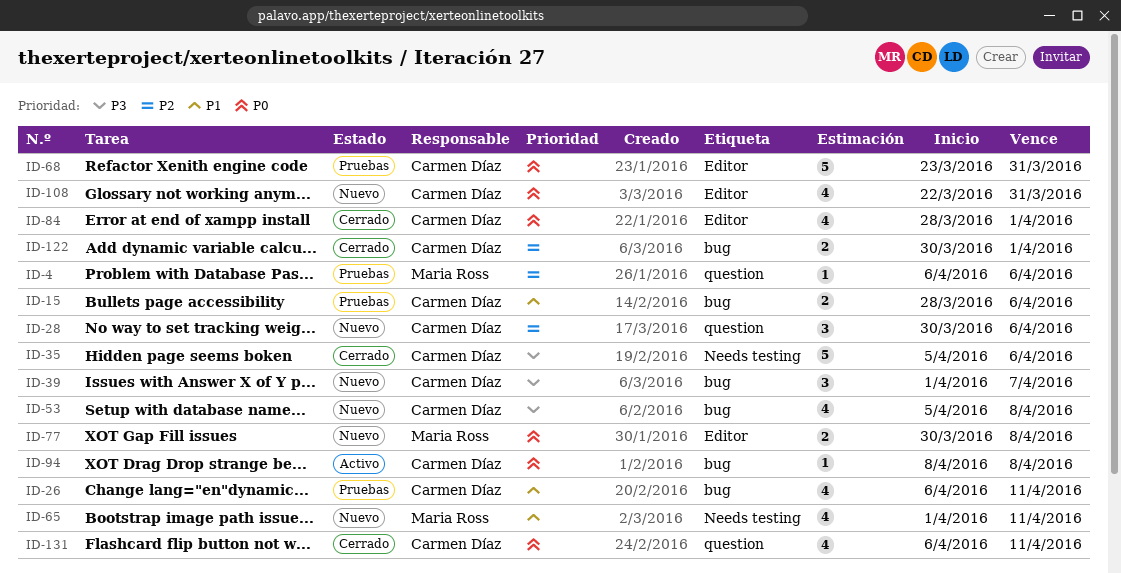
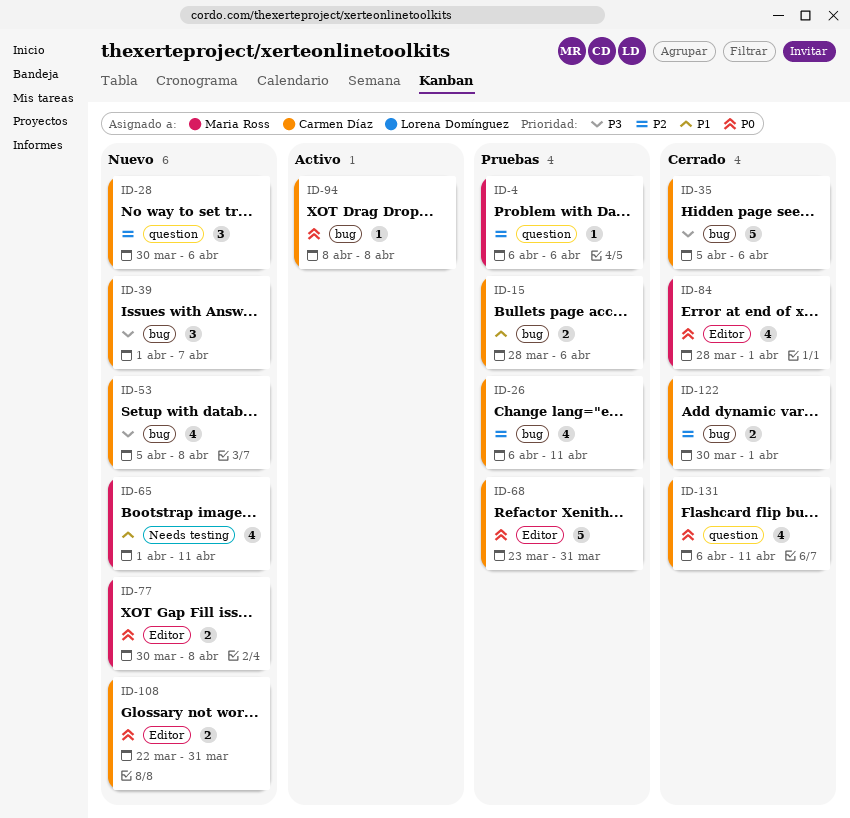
ID-26, priority: P1 -> P2
ID-35, label: Needs testing -> bug
ID-84, owner: Carmen Díaz -> Maria Ross
ID-108, estimate: 4 -> 2

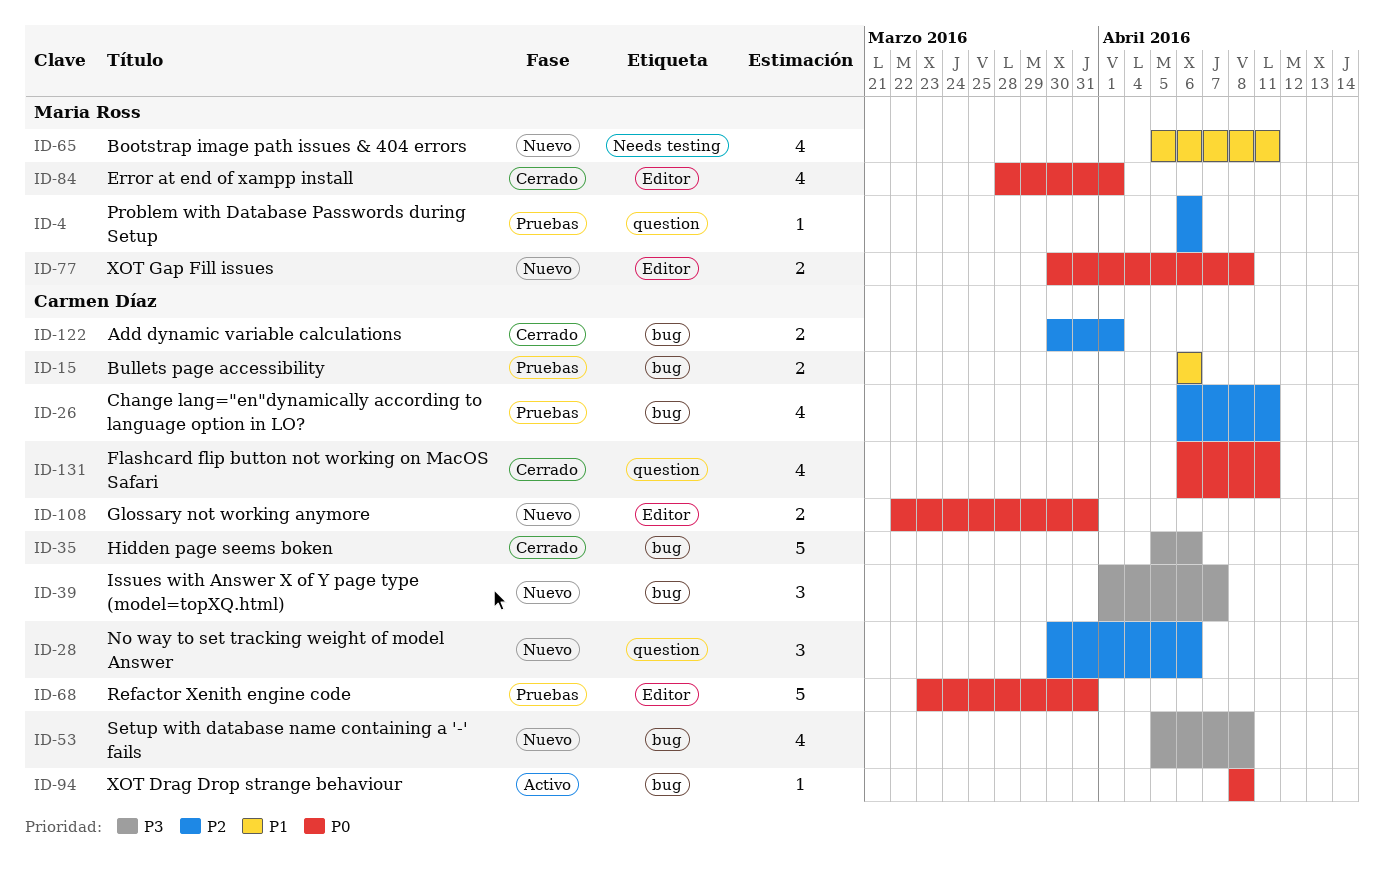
ID-15, start: Mar 28 -> Apr 6
ID-65, start: Apr 1 -> Apr 5

